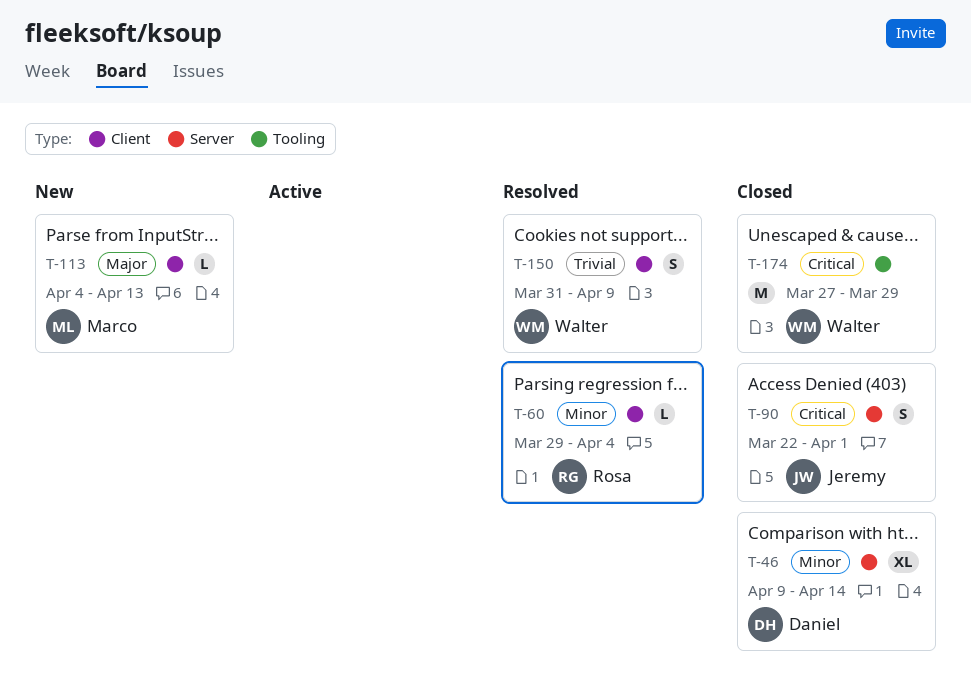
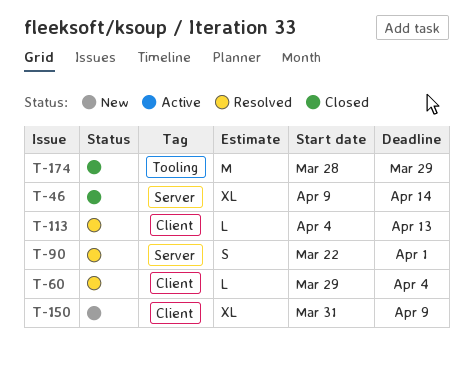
T-90, status: Closed -> Resolved
T-113, status: New -> Resolved
T-150, status: Resolved -> New
T-150, estimate: S -> XL
T-174, start: Mar 27 -> Mar 28

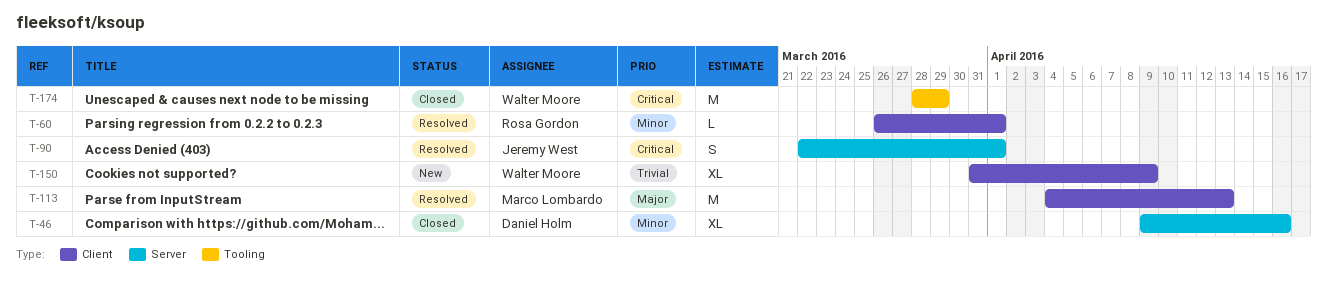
T-46, due: Apr 14 -> Apr 16
T-60, start: Mar 29 -> Mar 26
T-60, due: Apr 4 -> Apr 1
T-113, estimate: L -> M

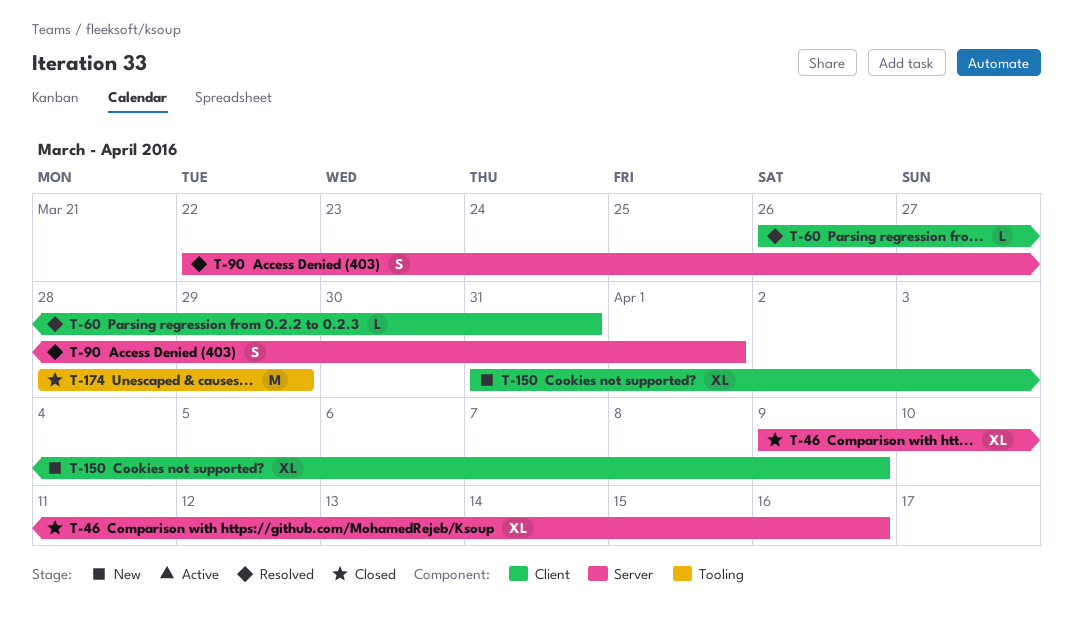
T-60, due: Apr 1 -> Mar 31
T-113: present -> none

